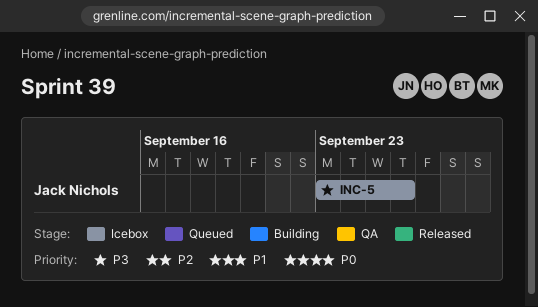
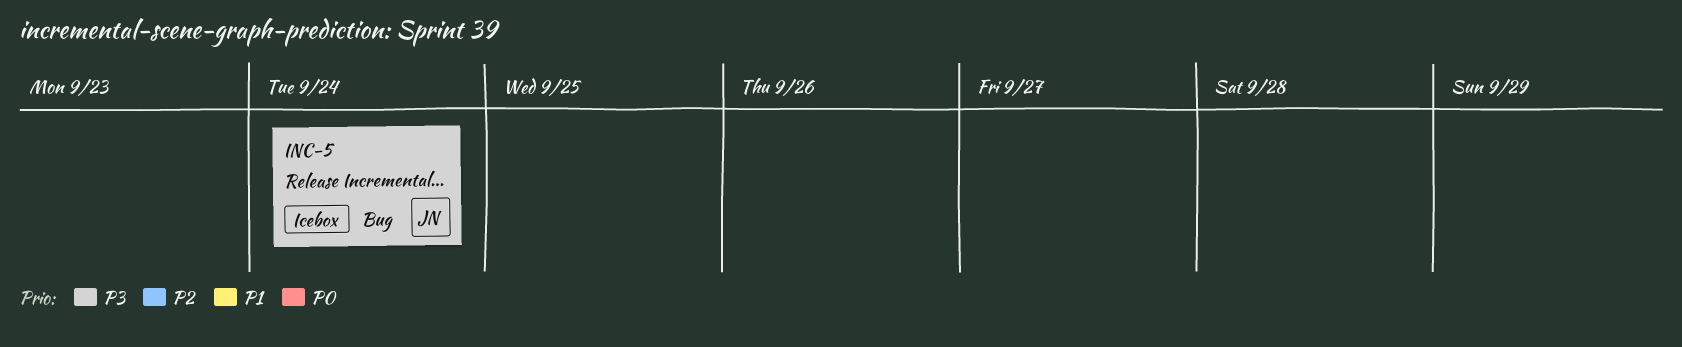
INC-5, due: Sep 26 -> Sep 24

